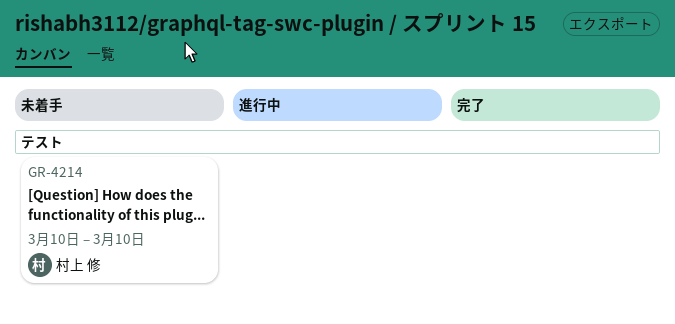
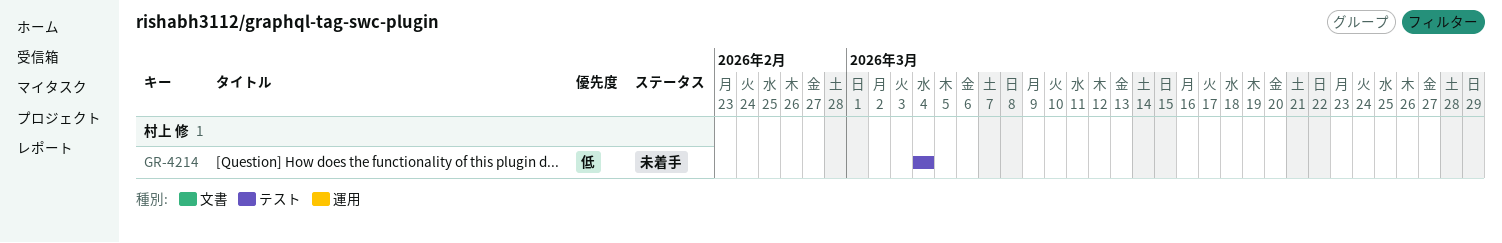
GR-4214, start: Mar 10 -> Mar 4
GR-4214, due: Mar 10 -> Mar 4

